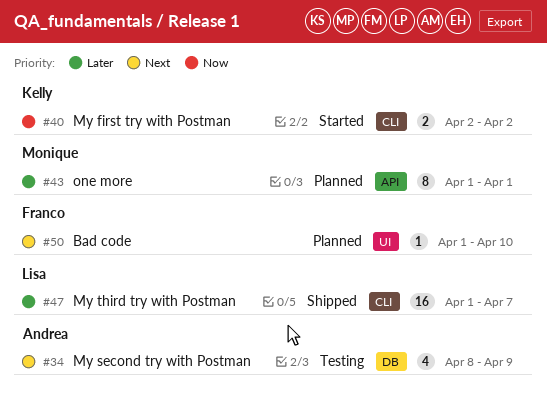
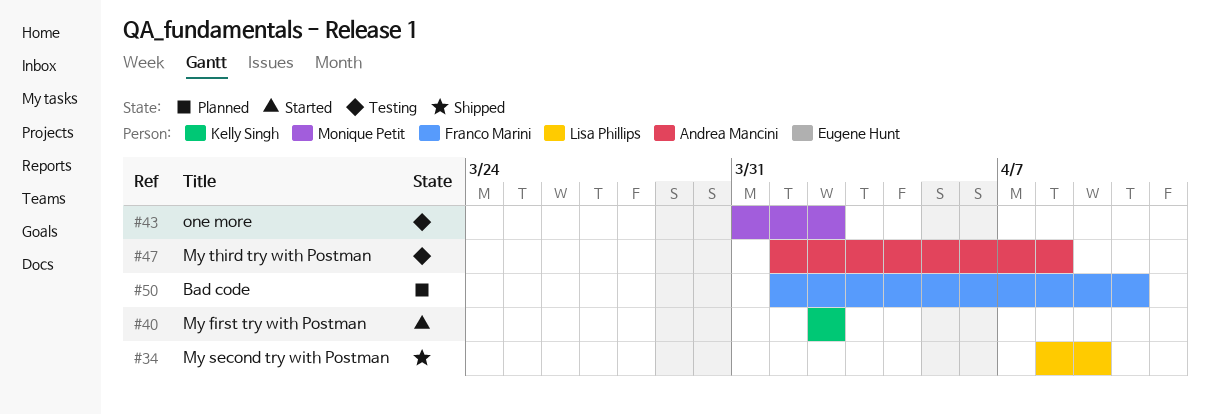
#34, status: Testing -> Shipped
#34, owner: Andrea Mancini -> Lisa Phillips
#43, status: Planned -> Testing
#43, start: Apr 1 -> Mar 31
#43, due: Apr 1 -> Apr 2
#47, status: Shipped -> Testing
#47, owner: Lisa Phillips -> Andrea Mancini
#47, due: Apr 7 -> Apr 8

